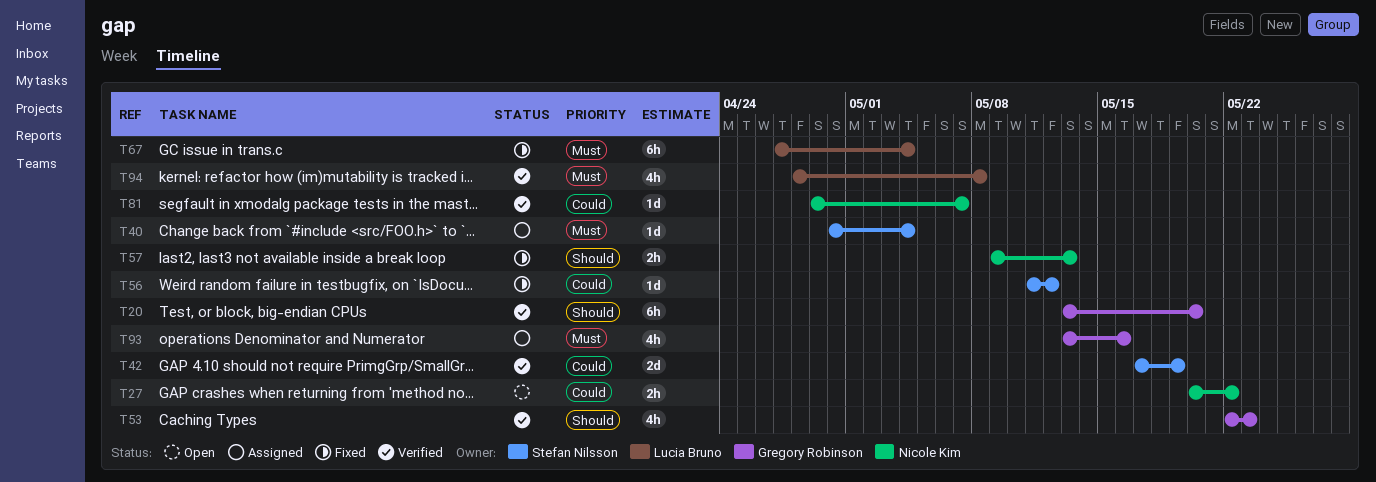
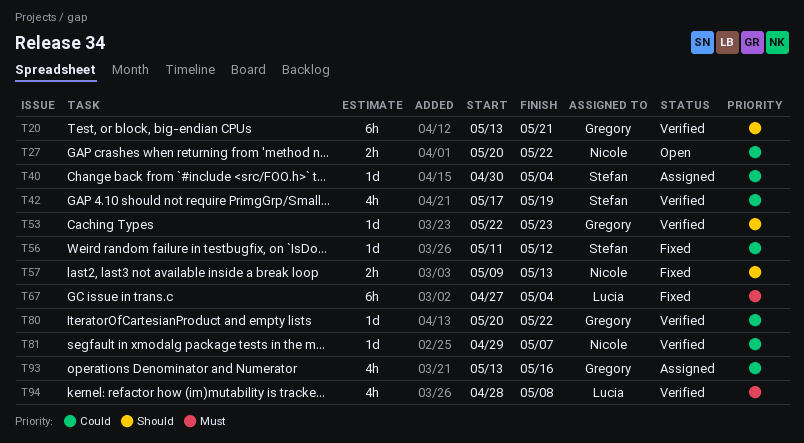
T20, due: May 20 -> May 21
T40, priority: Must -> Could
T42, estimate: 2d -> 4h
T53, estimate: 4h -> 1d
T80: none -> present
T93, priority: Must -> Could

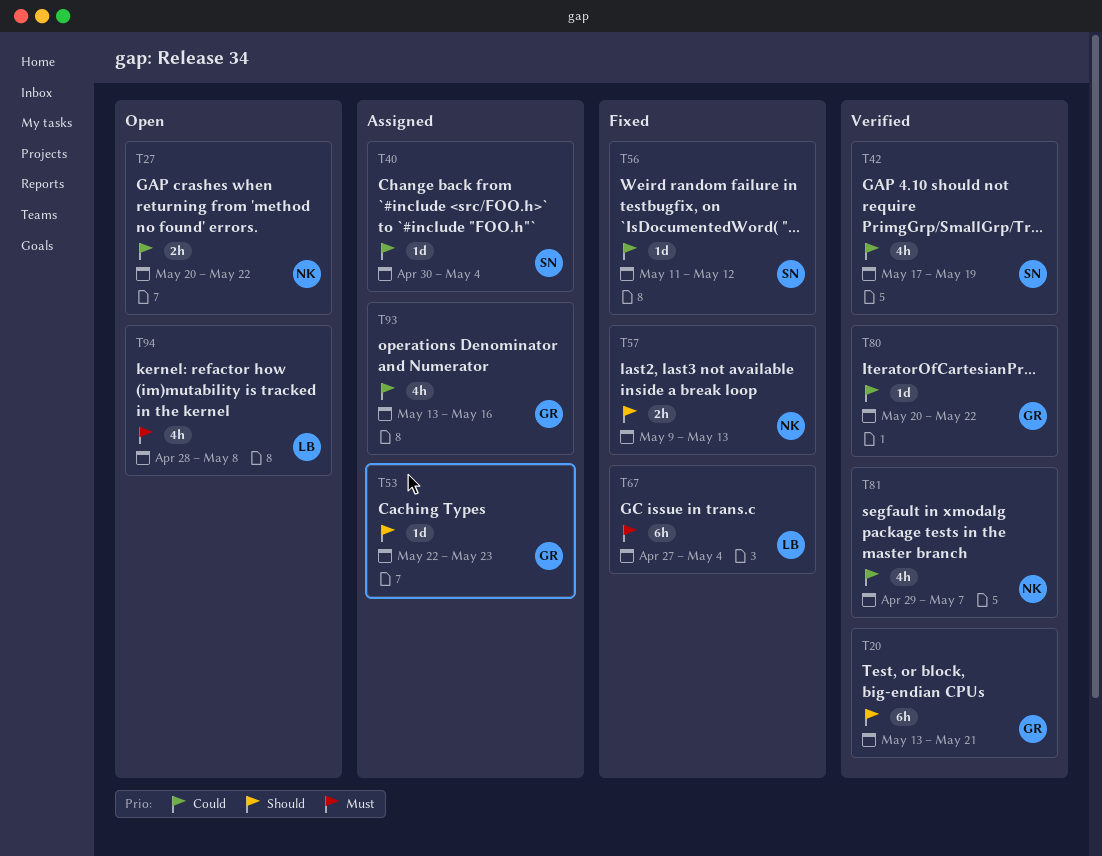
T53, status: Verified -> Assigned
T81, estimate: 1d -> 4h
T94, status: Verified -> Open

